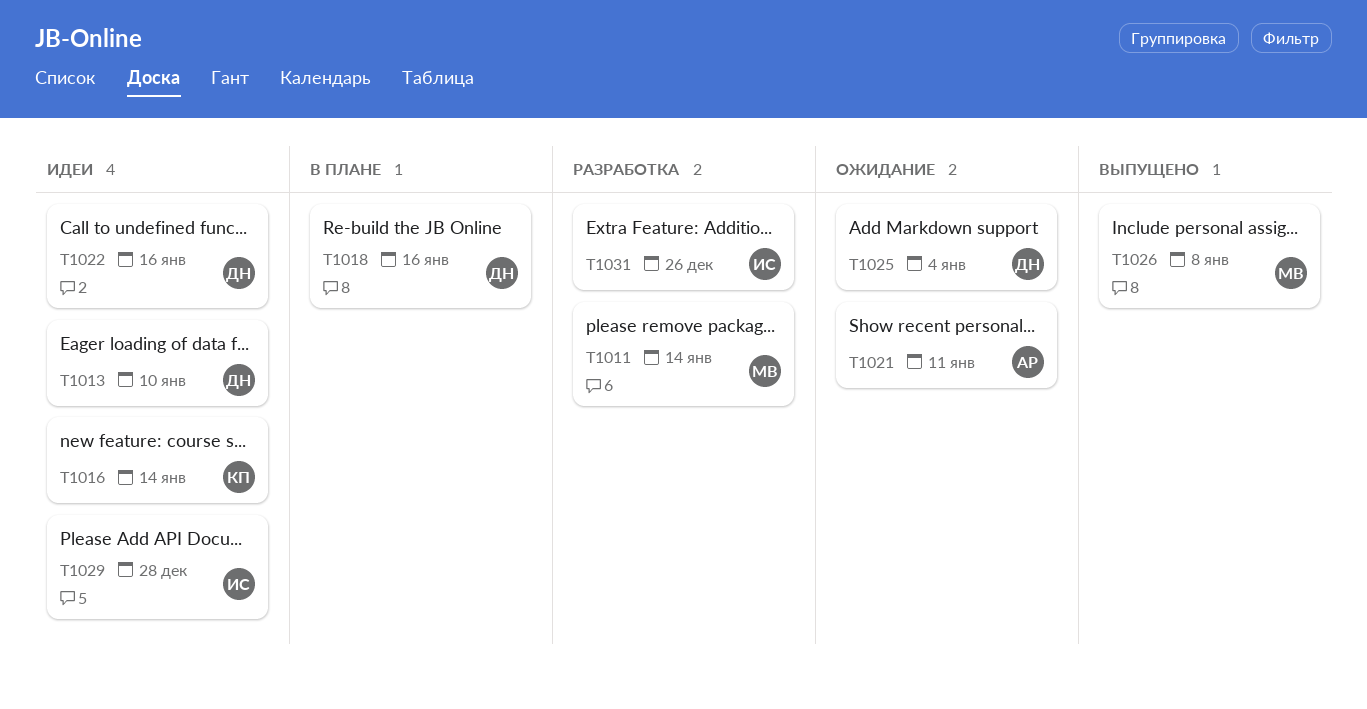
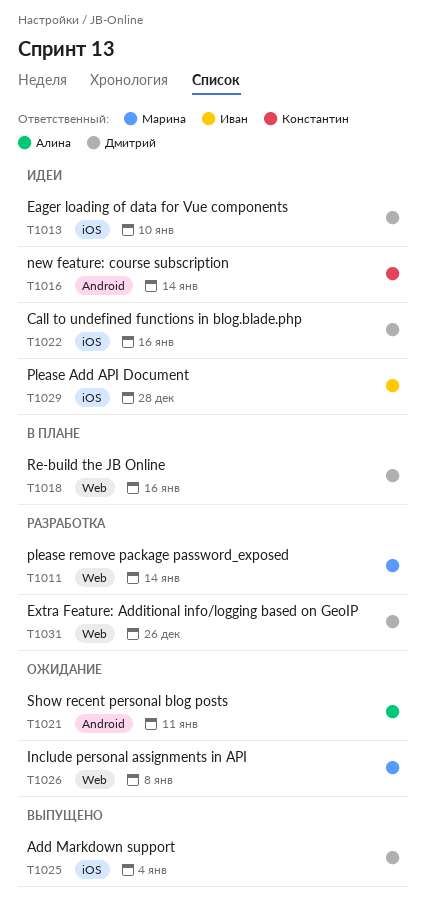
T1025, status: Ожидание -> Выпущено
T1026, status: Выпущено -> Ожидание
T1031, owner: Иван -> Дмитрий

